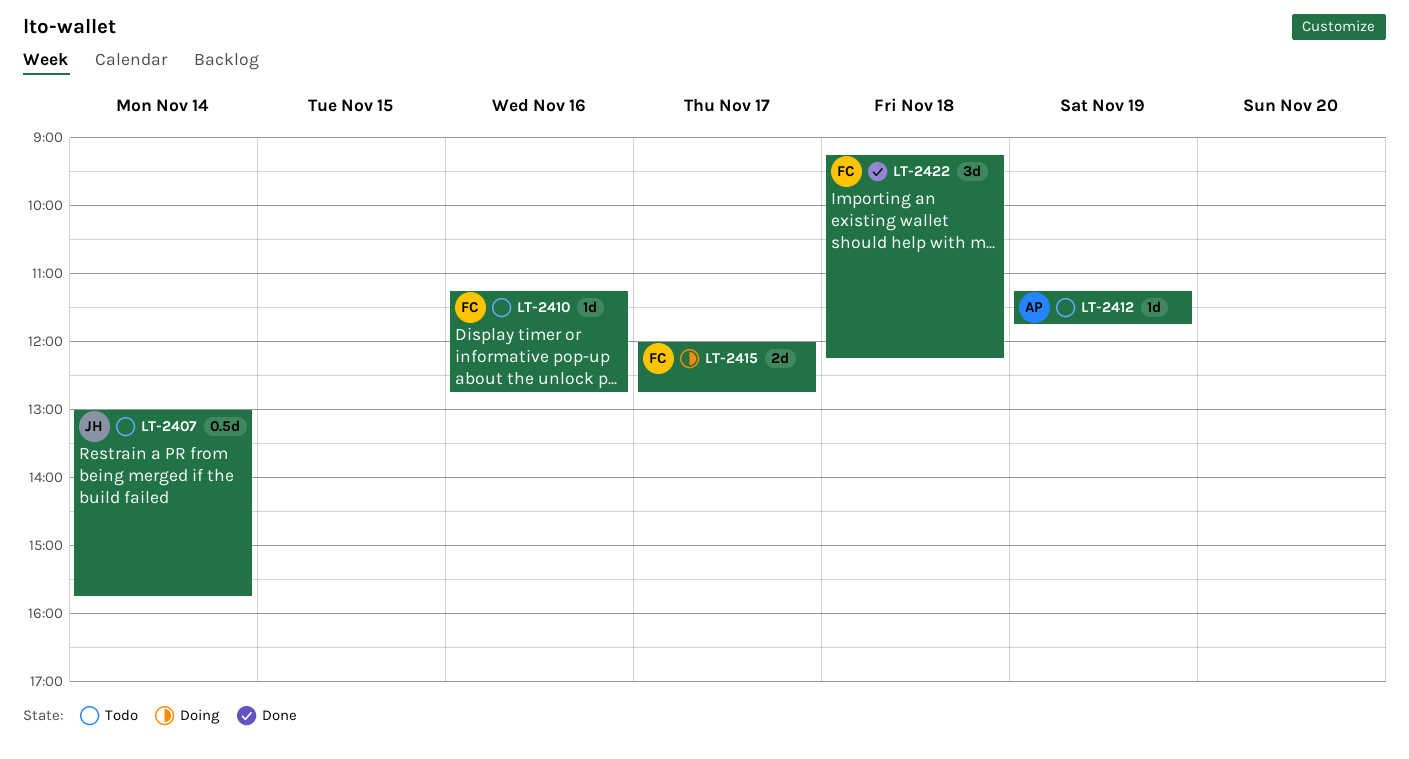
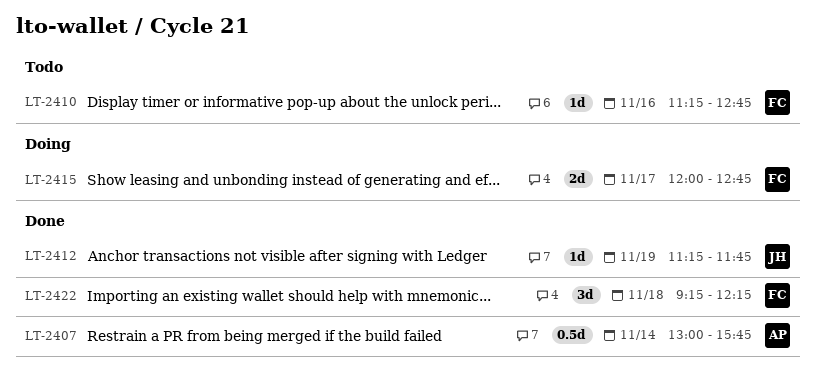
LT-2407, status: Todo -> Done
LT-2407, owner: JH -> AP
LT-2412, status: Todo -> Done
LT-2412, owner: AP -> JH

